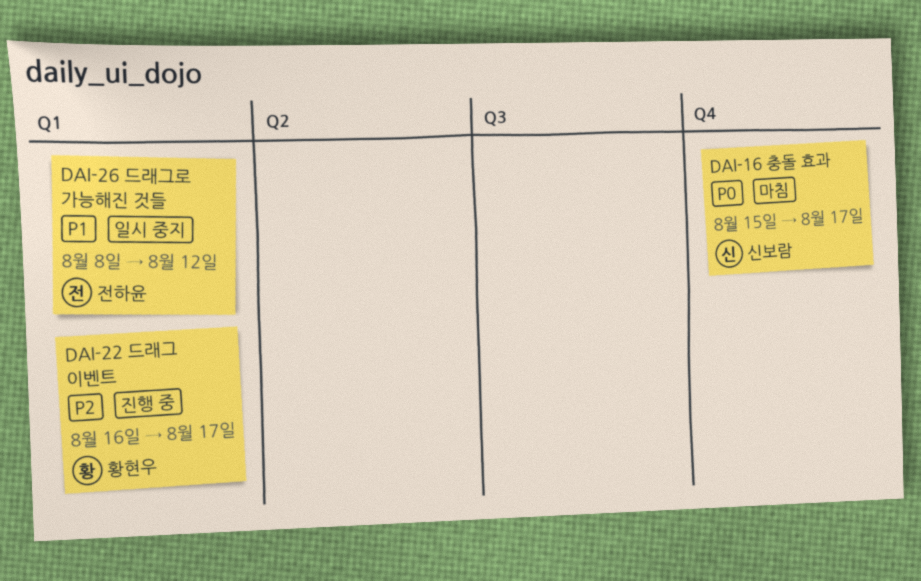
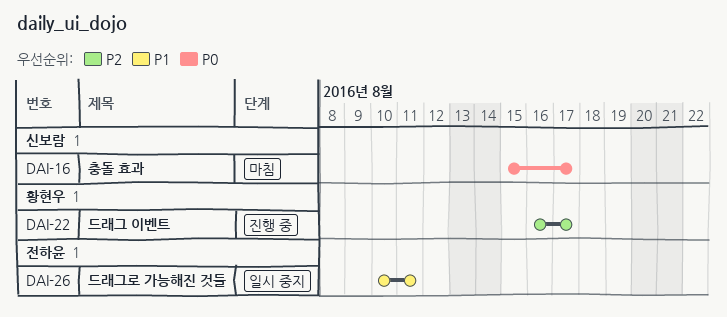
DAI-26, start: Aug 8 -> Aug 10
DAI-26, due: Aug 12 -> Aug 11

